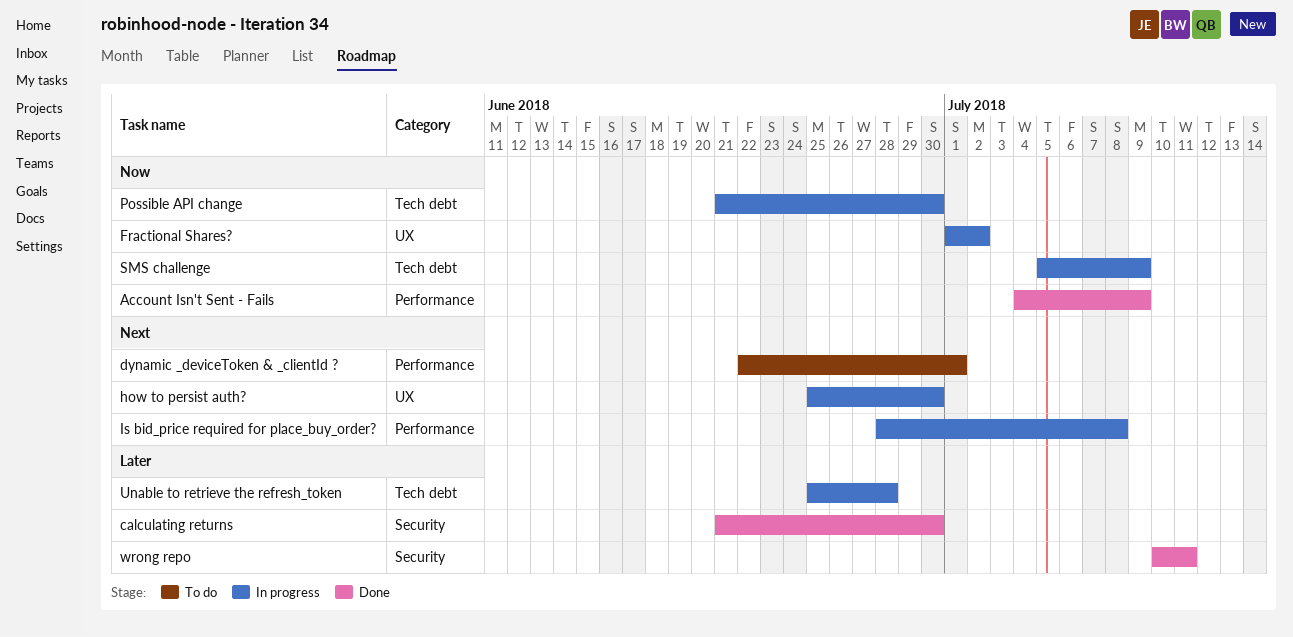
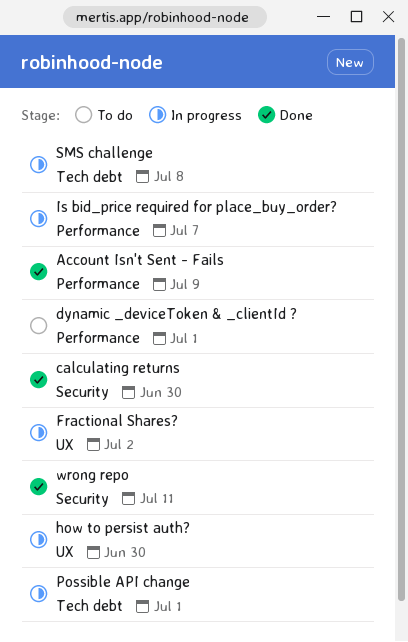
Is bid_price required for place_buy_order?, due: Jul 8 -> Jul 7
Possible API change, due: Jun 30 -> Jul 1
SMS challenge, due: Jul 9 -> Jul 8
Unable to retrieve the refresh_token: present -> none

